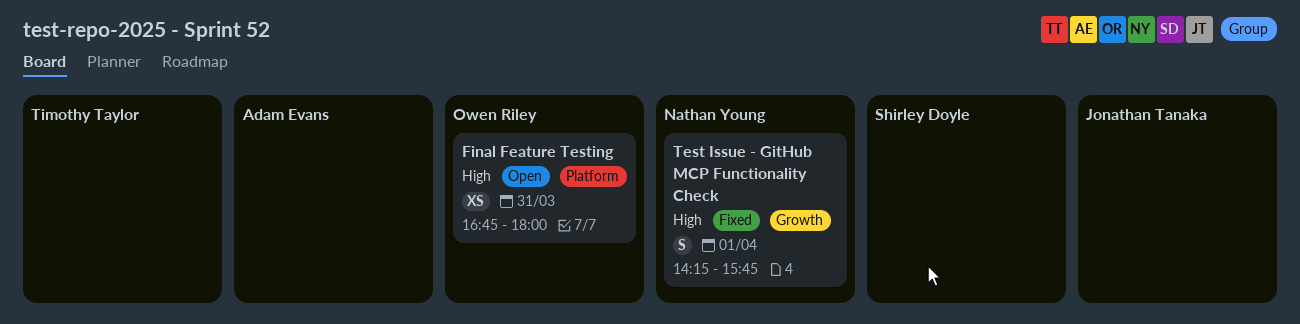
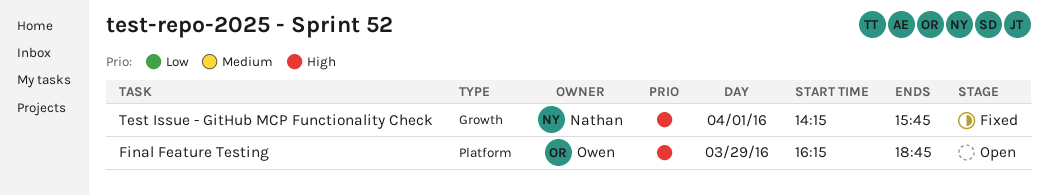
Final Feature Testing, day: Mar 31 -> Mar 29
Final Feature Testing, begins: 16:45 -> 16:15
Final Feature Testing, ends: 18:00 -> 18:45

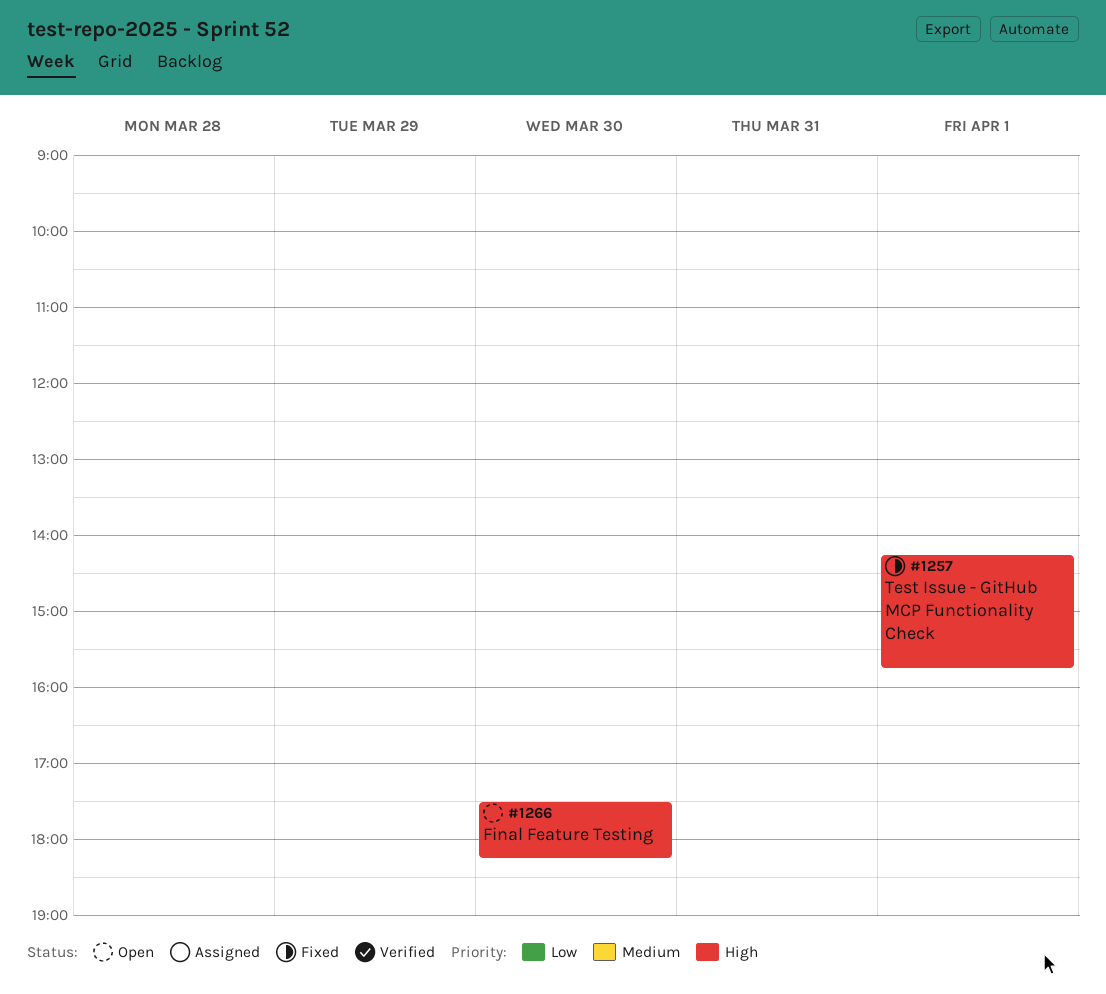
Final Feature Testing, day: Mar 29 -> Mar 30
Final Feature Testing, begins: 16:15 -> 17:30
Final Feature Testing, ends: 18:45 -> 18:15

